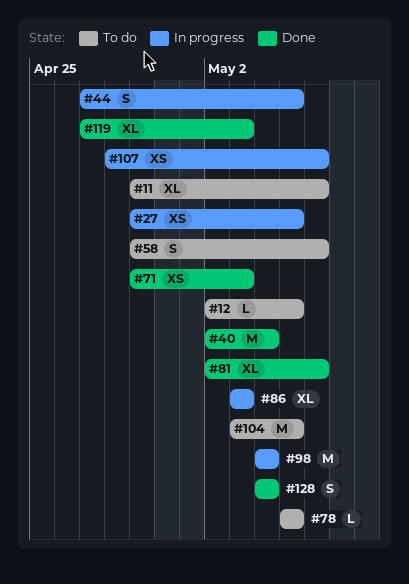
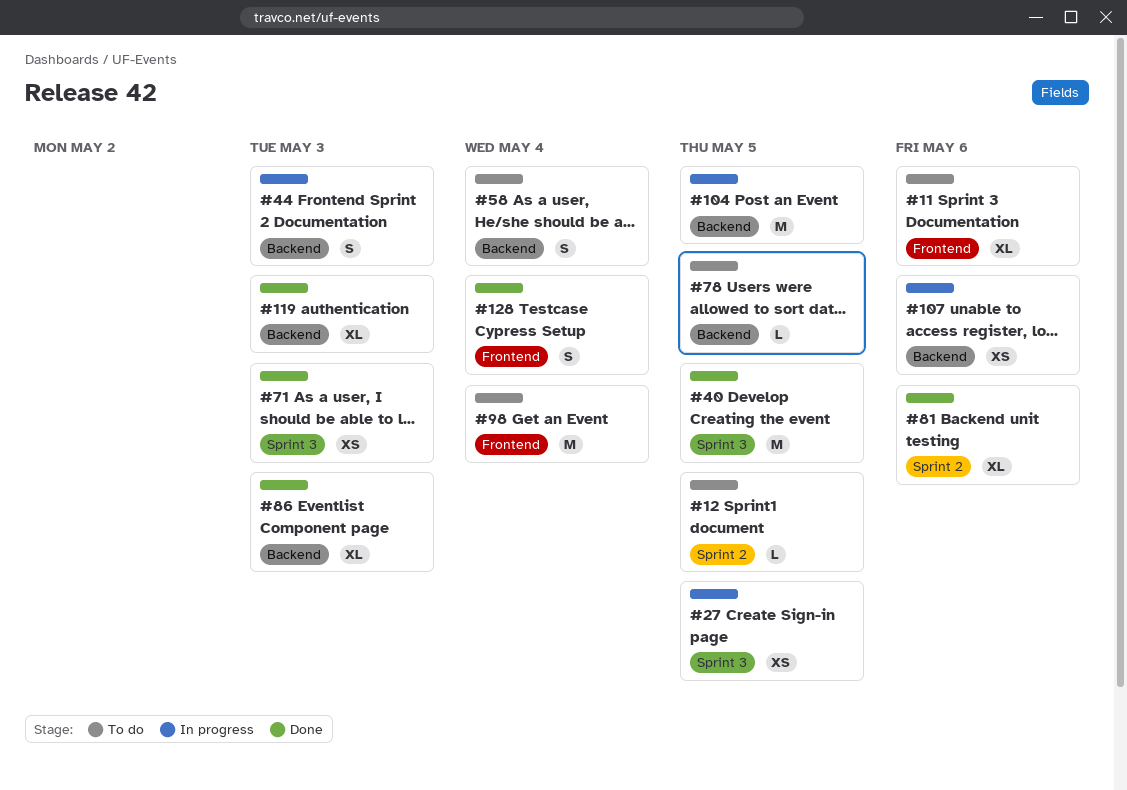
#40, due: May 4 -> May 5
#44, due: May 5 -> May 3
#58, due: May 6 -> May 4
#86, status: In progress -> Done
#98, status: In progress -> To do
#104, status: To do -> In progress

